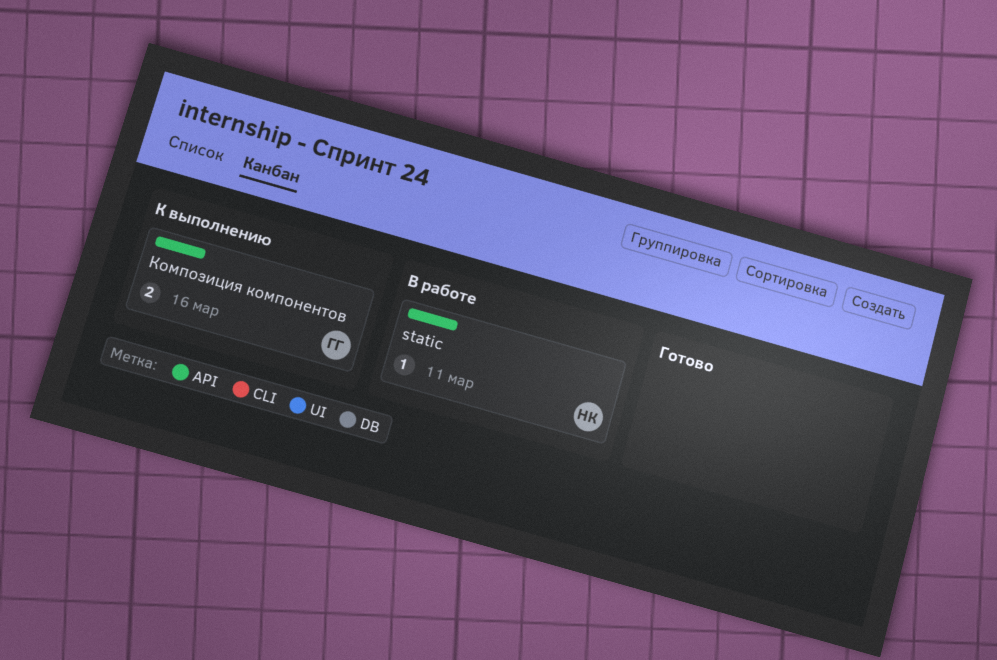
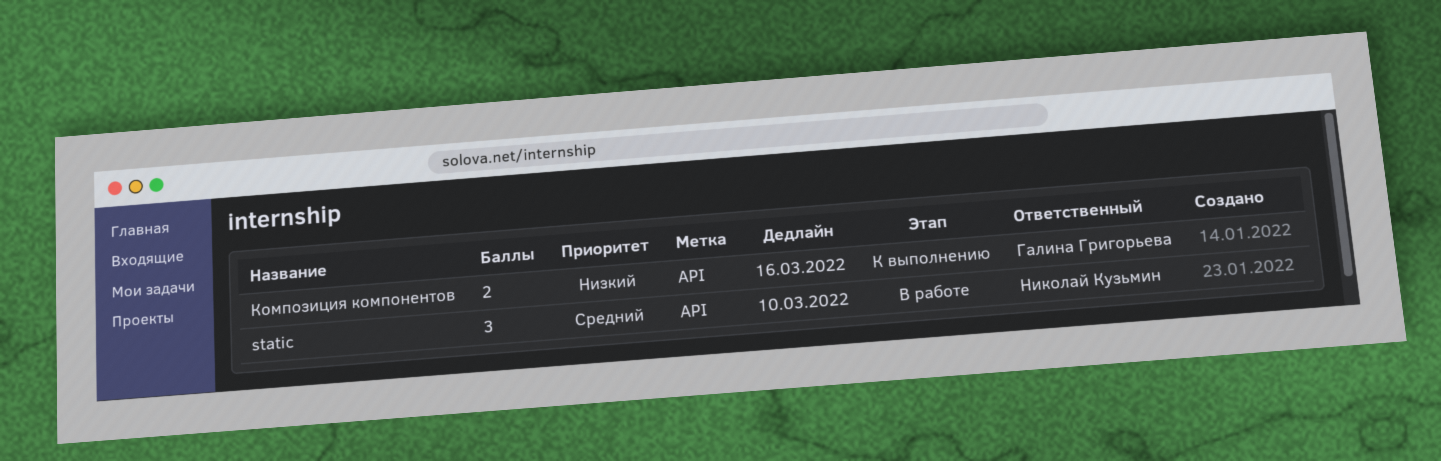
static, estimate: 1 -> 3
static, due: Mar 11 -> Mar 10

